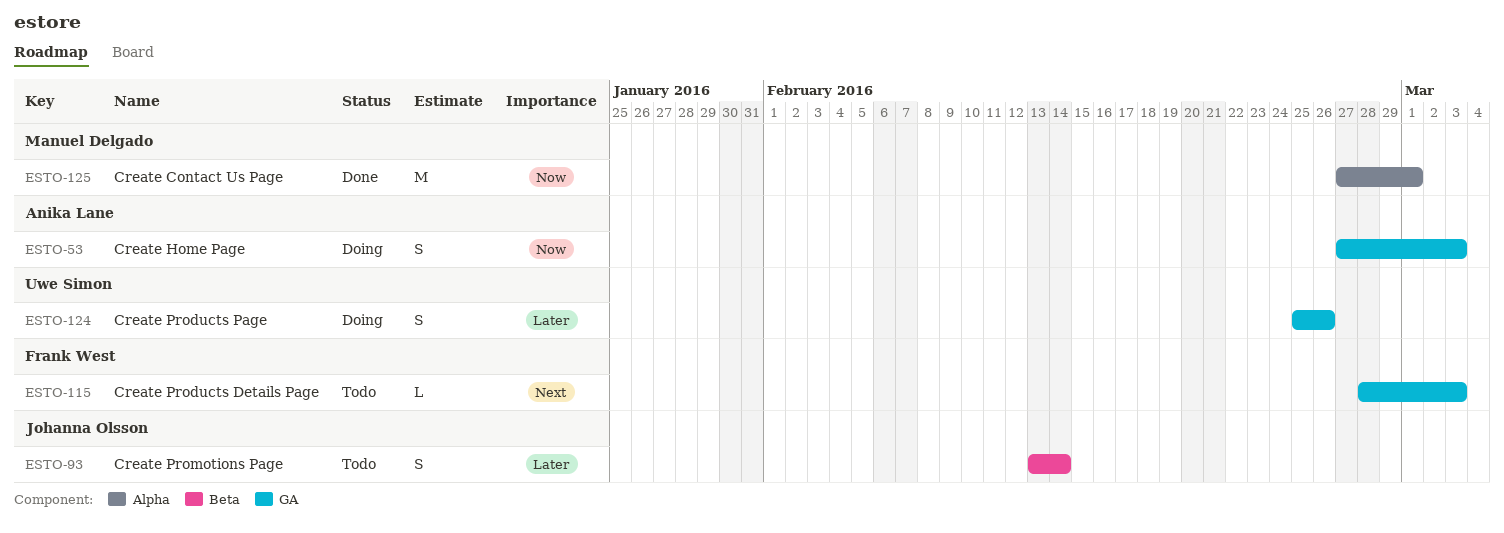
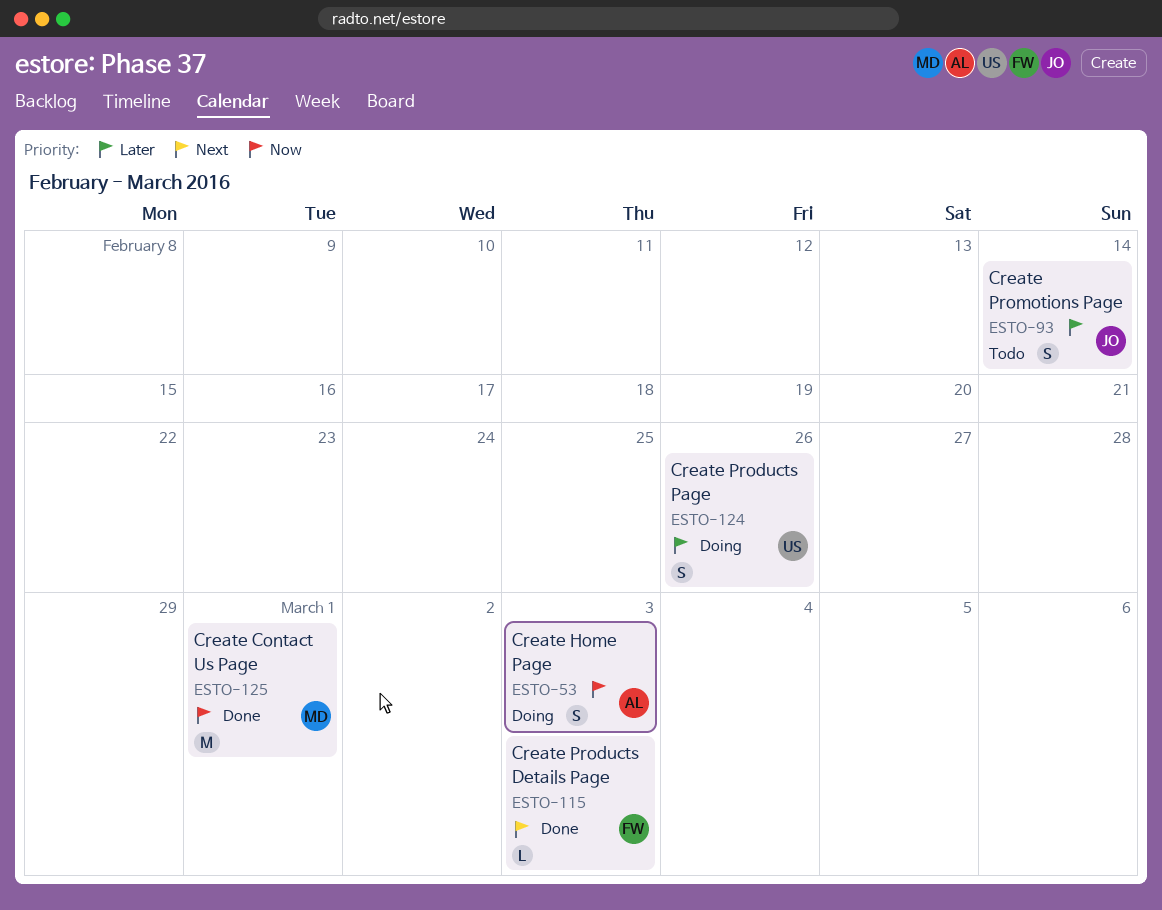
ESTO-115, status: Todo -> Done

